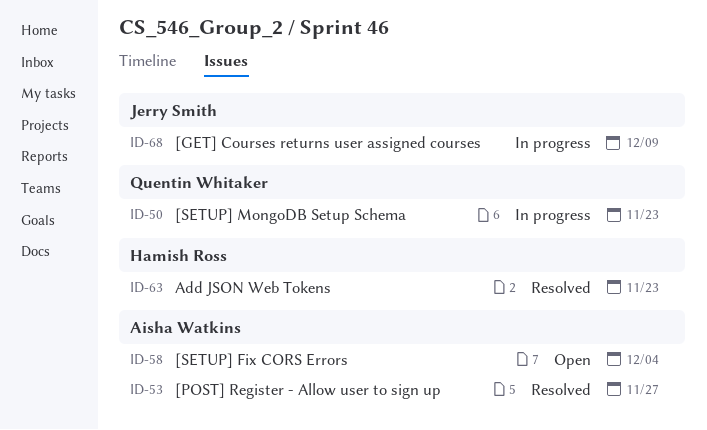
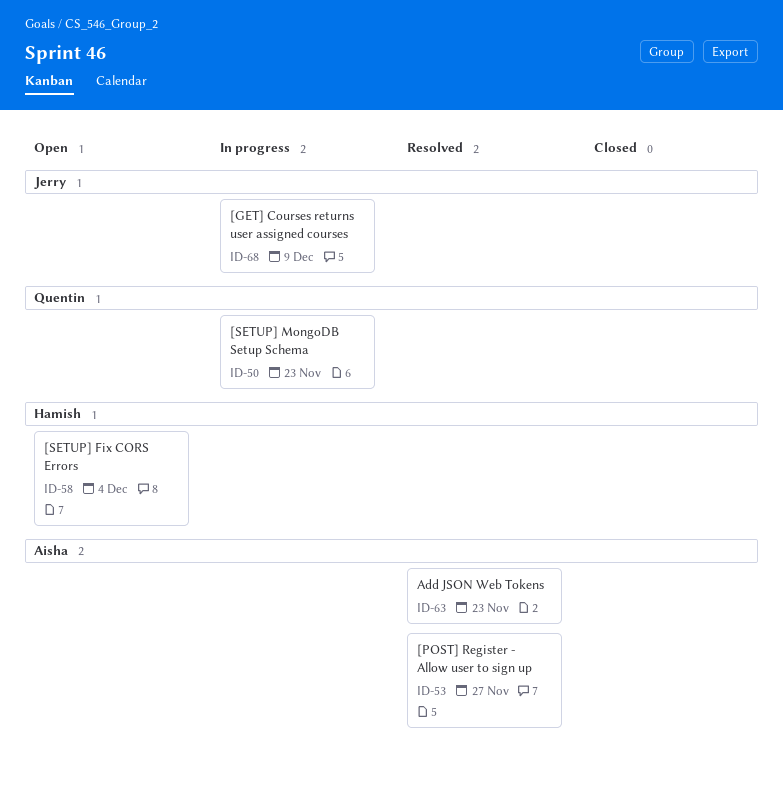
ID-58, owner: Aisha Watkins -> Hamish Ross
ID-63, owner: Hamish Ross -> Aisha Watkins

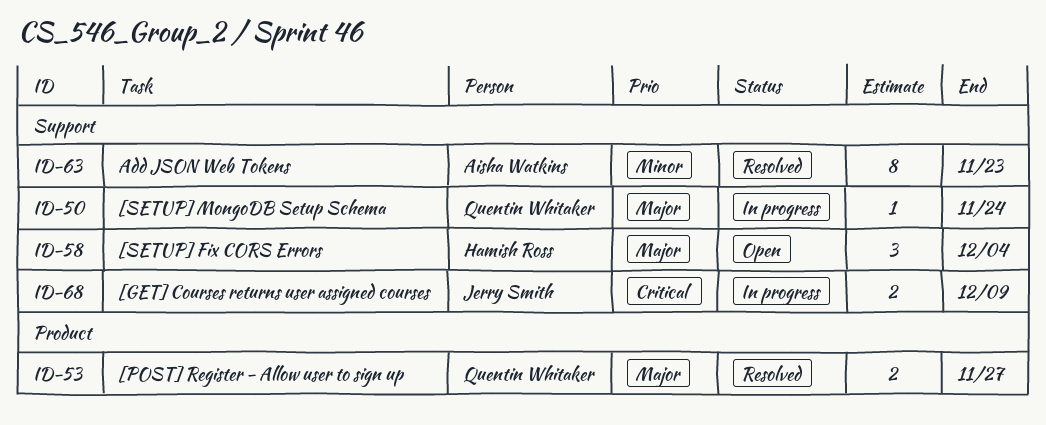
ID-50, due: Nov 23 -> Nov 24
ID-53, owner: Aisha Watkins -> Quentin Whitaker

